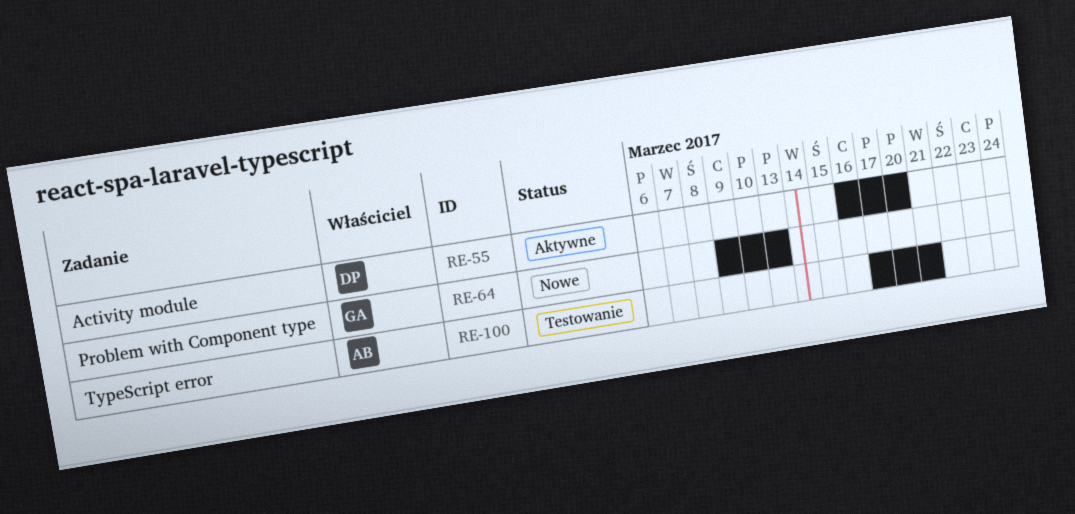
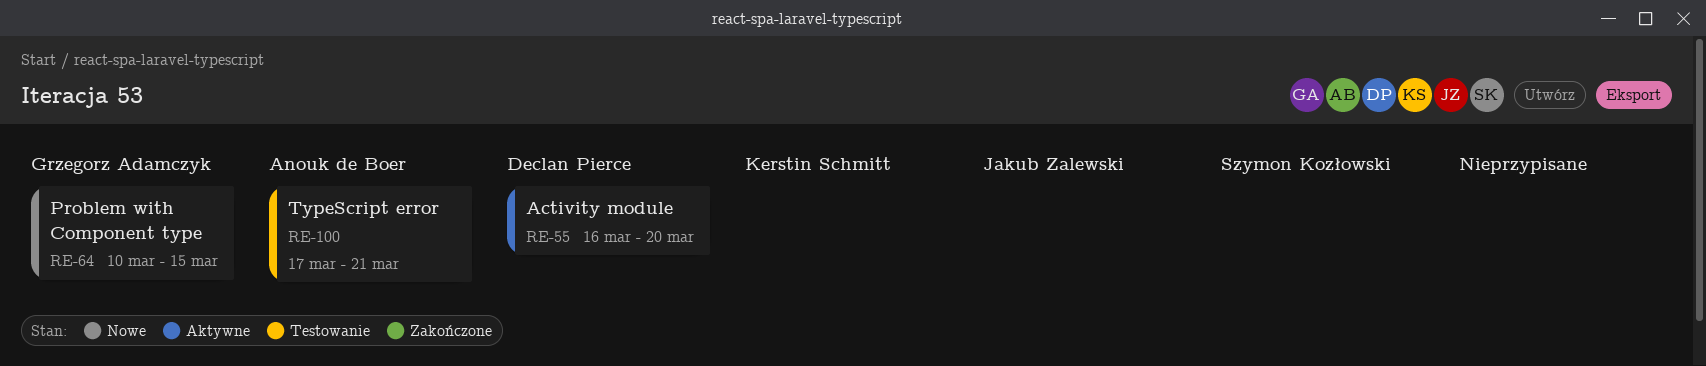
RE-64, start: Mar 9 -> Mar 10
RE-64, due: Mar 13 -> Mar 15

